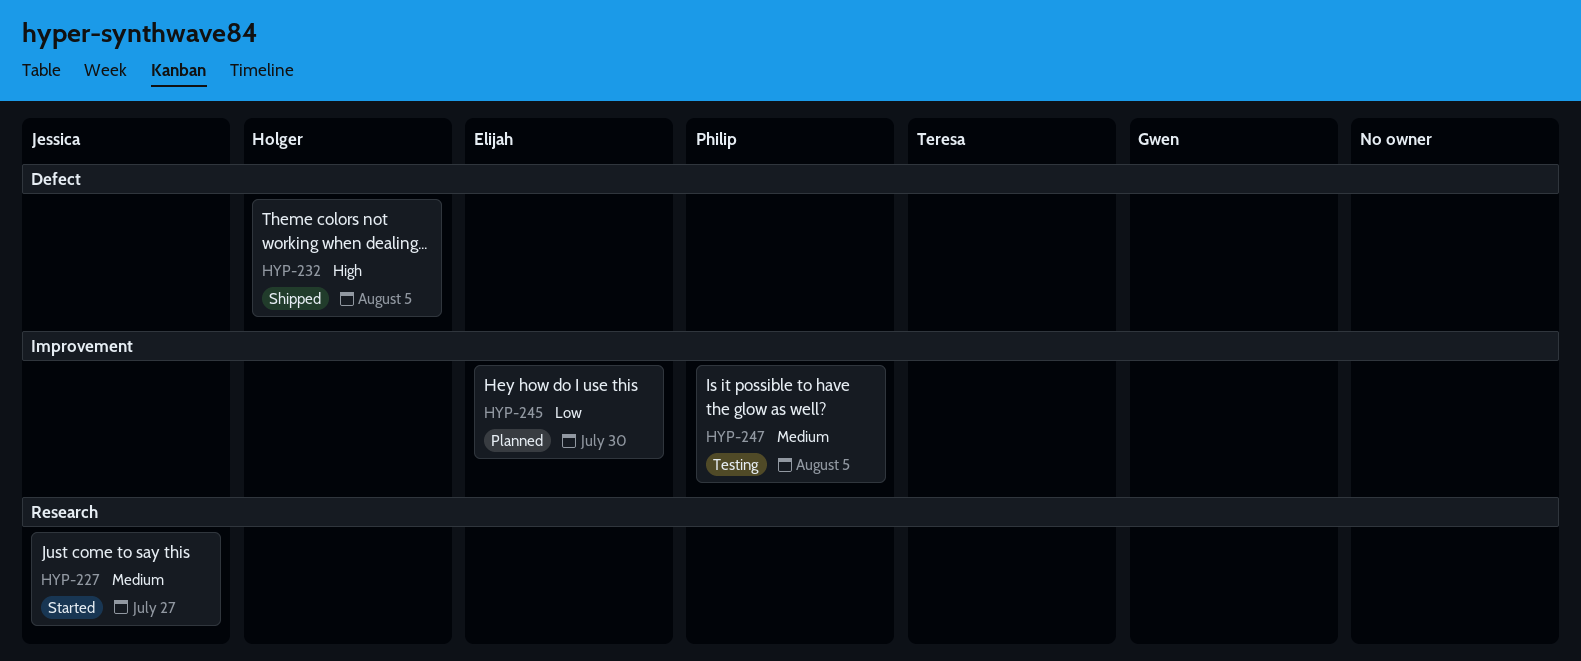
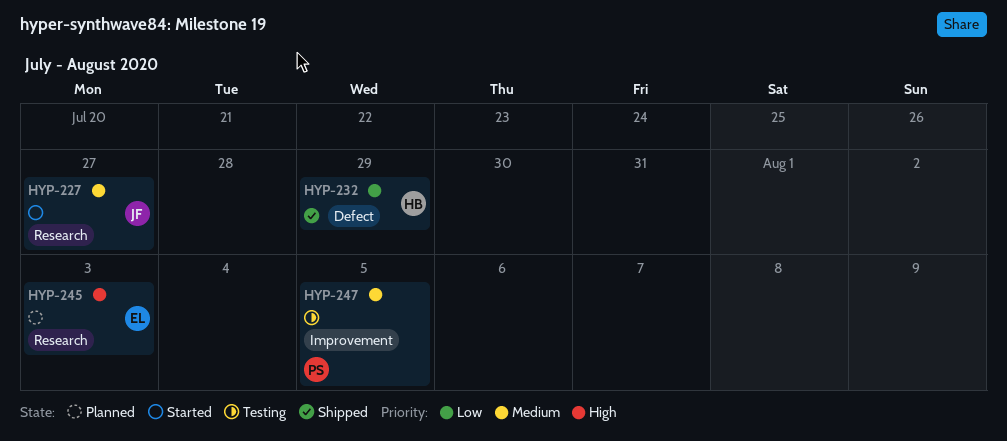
HYP-232, priority: High -> Low
HYP-232, due: Aug 5 -> Jul 29
HYP-245, priority: Low -> High
HYP-245, label: Improvement -> Research
HYP-245, due: Jul 30 -> Aug 3

